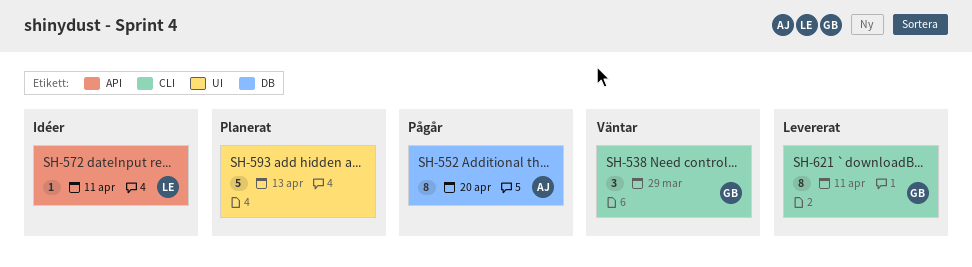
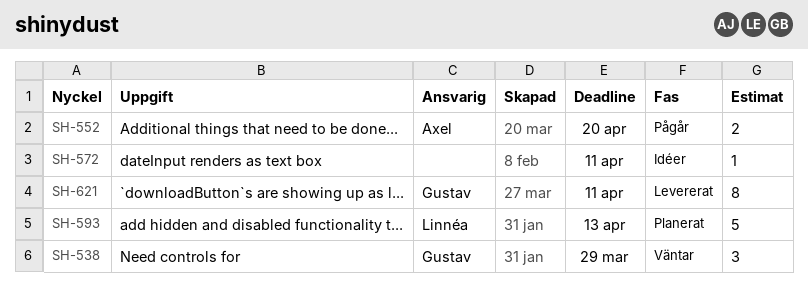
SH-552, estimate: 8 -> 2
SH-572, owner: Linnéa -> none
SH-593, owner: none -> Linnéa

